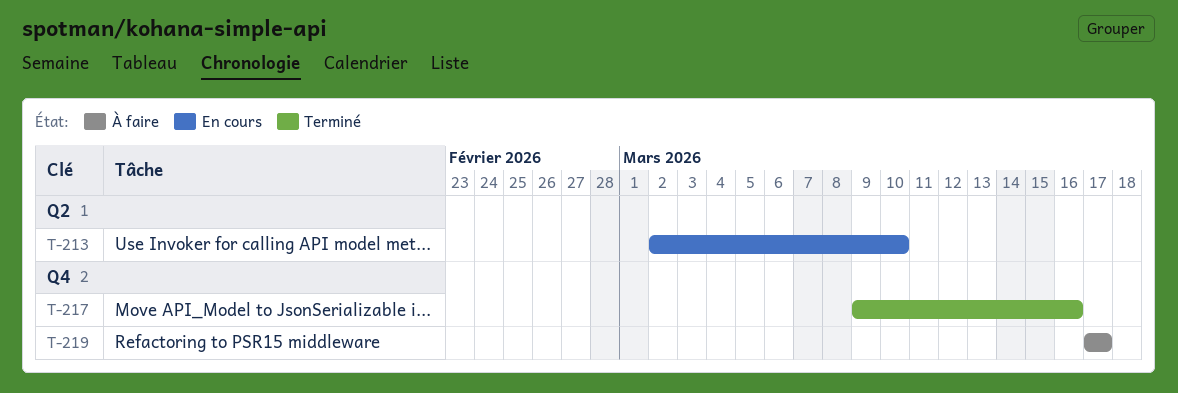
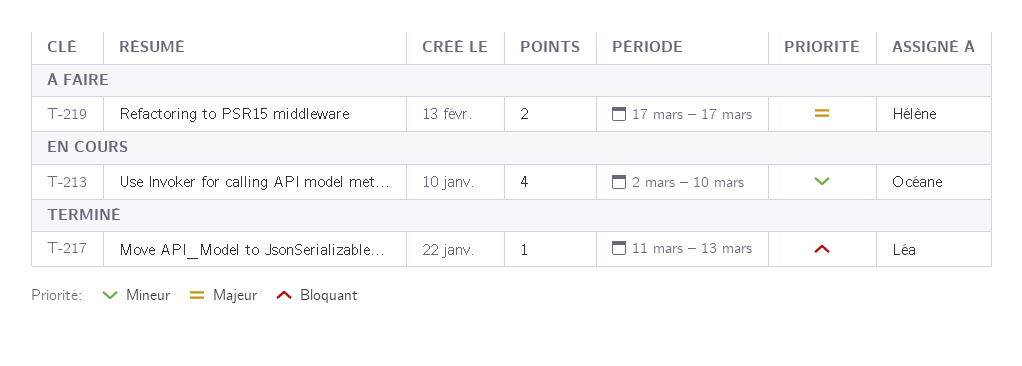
T-217, start: Mar 9 -> Mar 11
T-217, due: Mar 16 -> Mar 13

